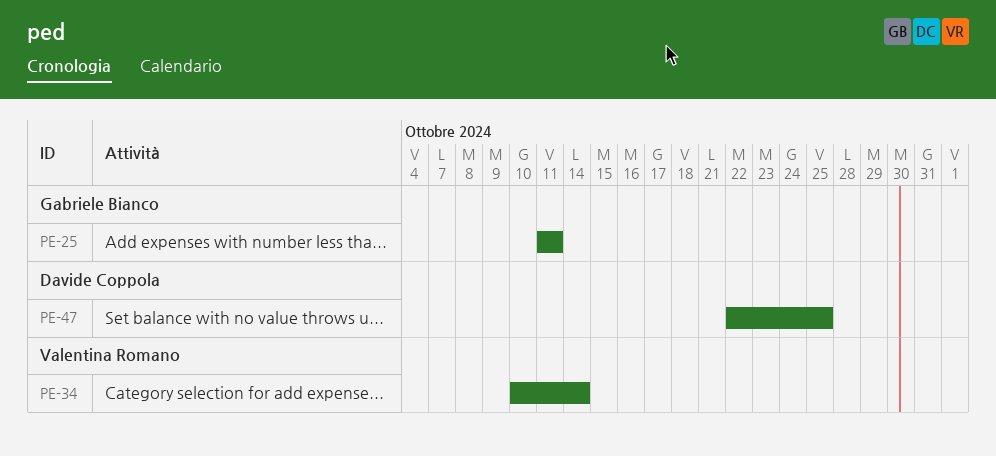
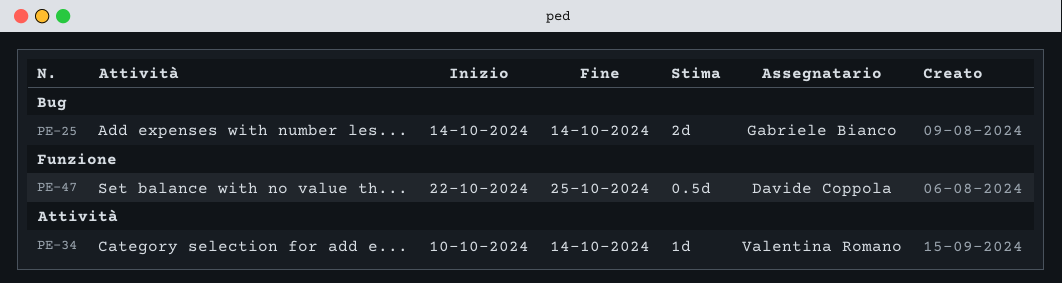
PE-25, start: Oct 11 -> Oct 14
PE-25, due: Oct 11 -> Oct 14

